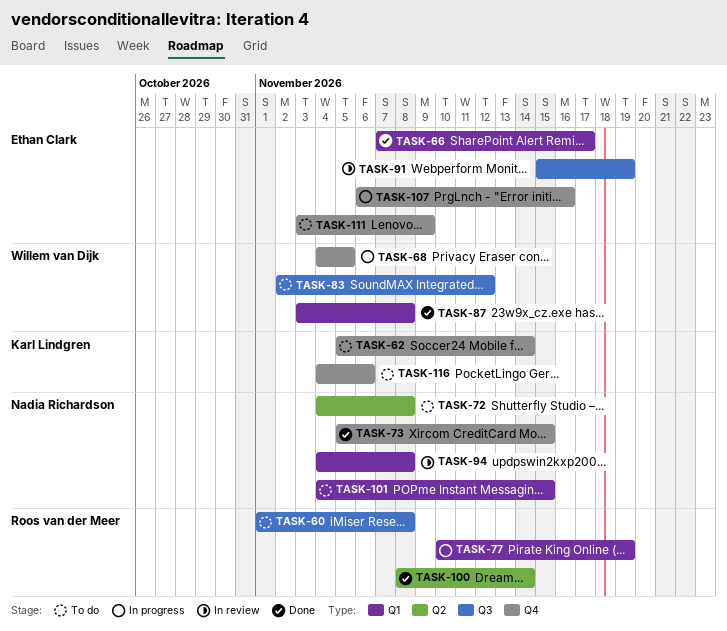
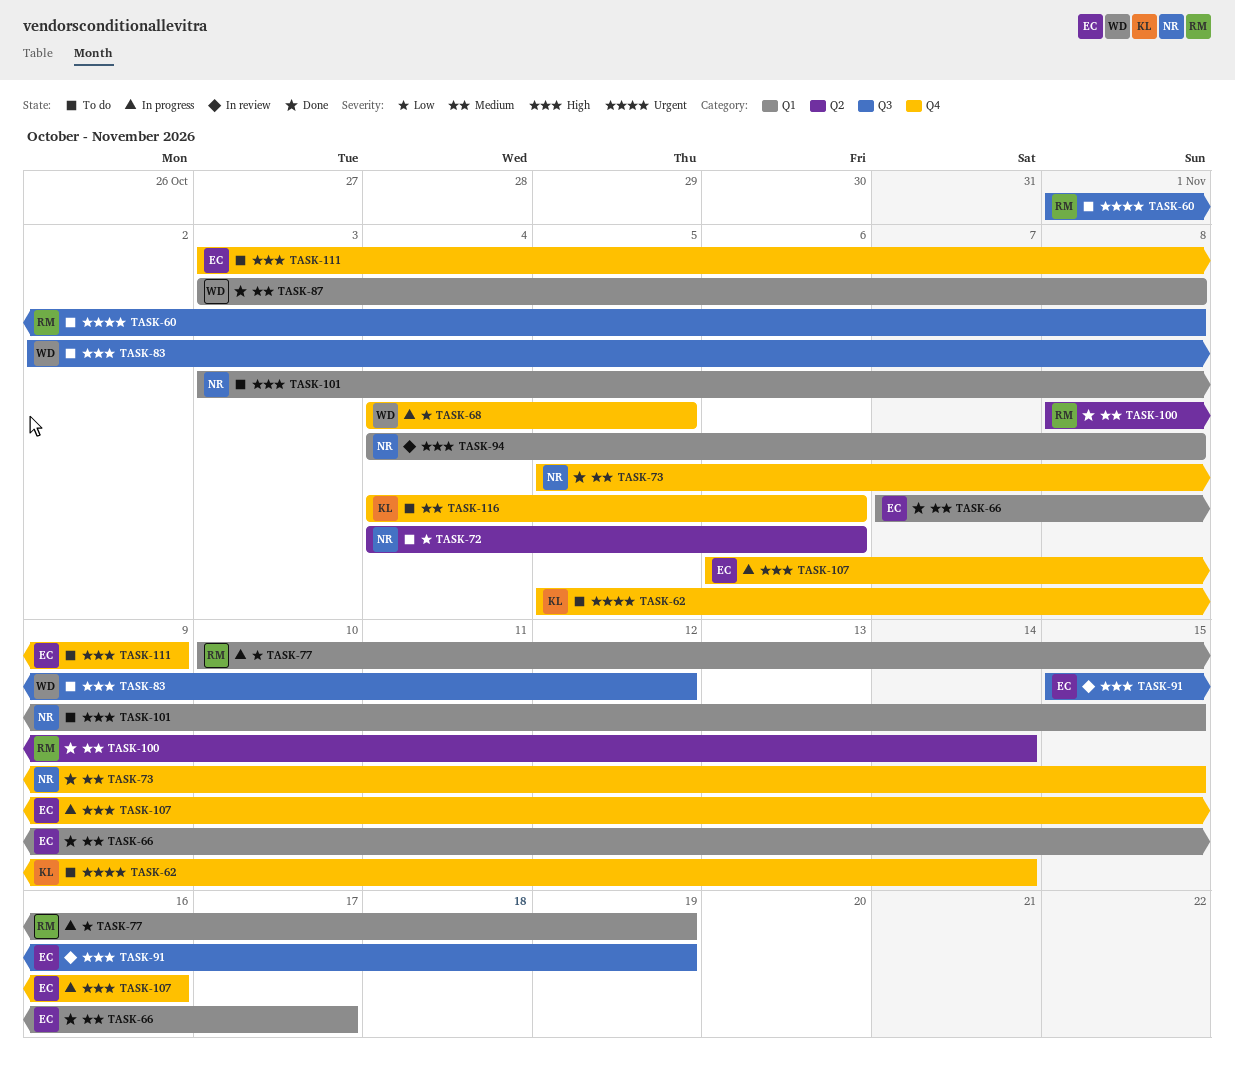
TASK-72, due: Nov 8 -> Nov 6
TASK-101, start: Nov 4 -> Nov 3

